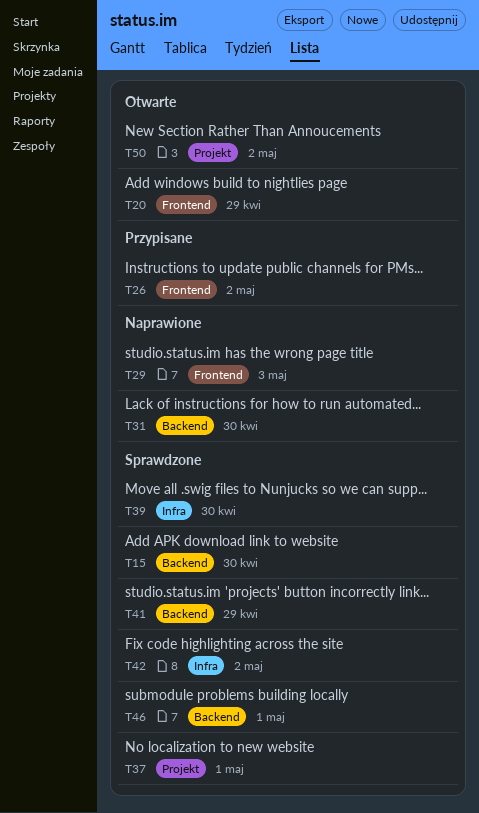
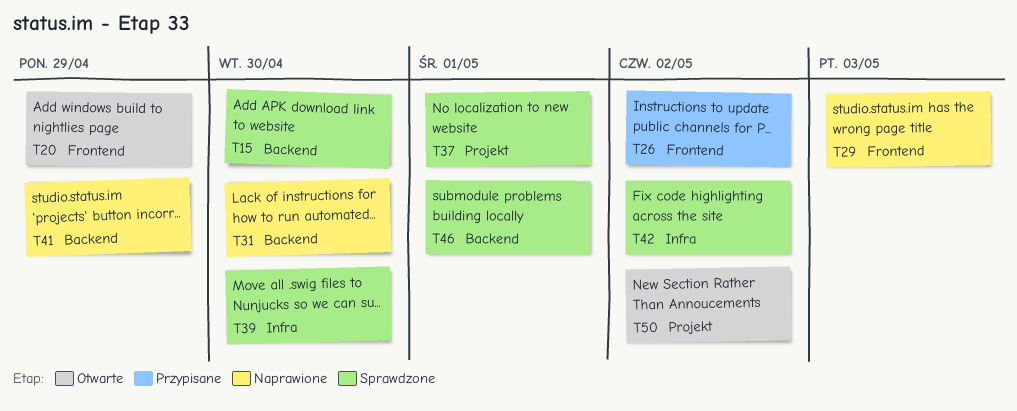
T41, status: Sprawdzone -> Naprawione

